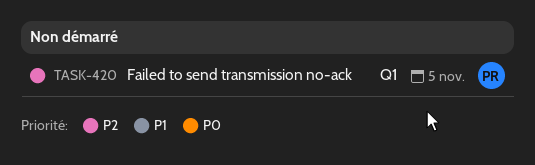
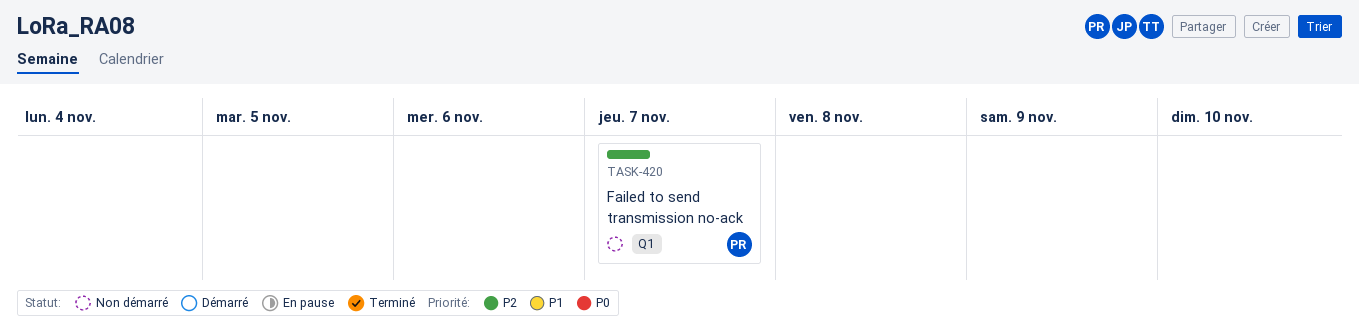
TASK-420, due: Nov 5 -> Nov 7

